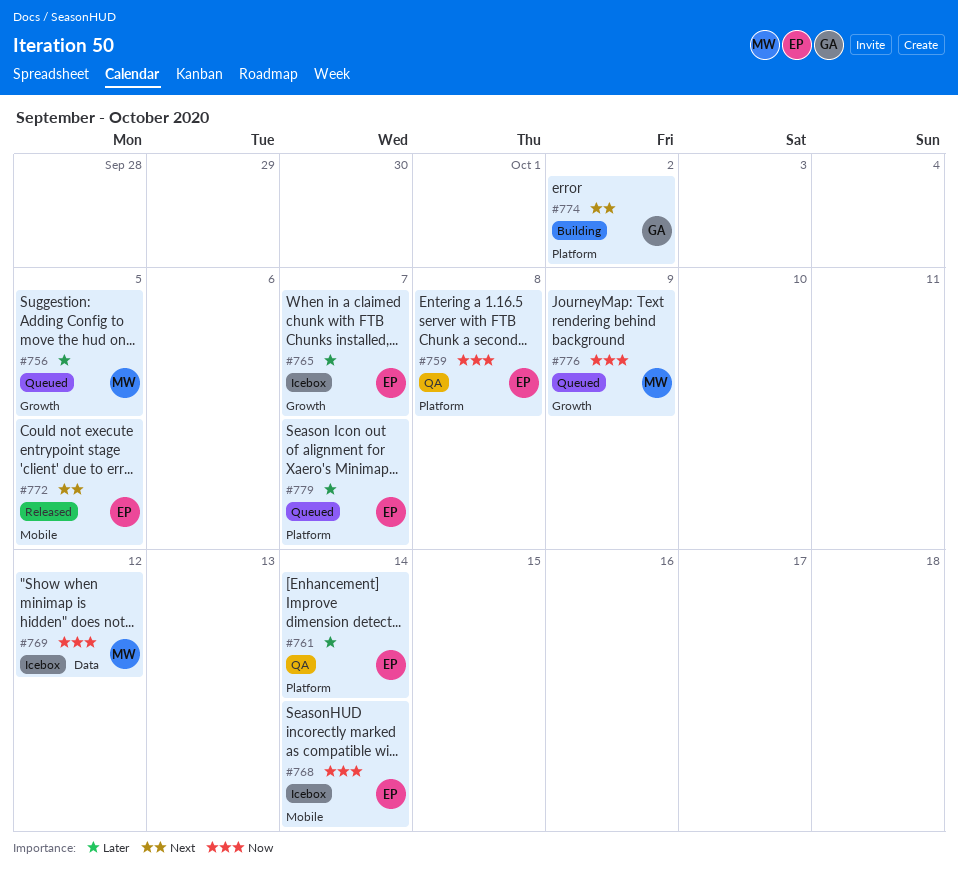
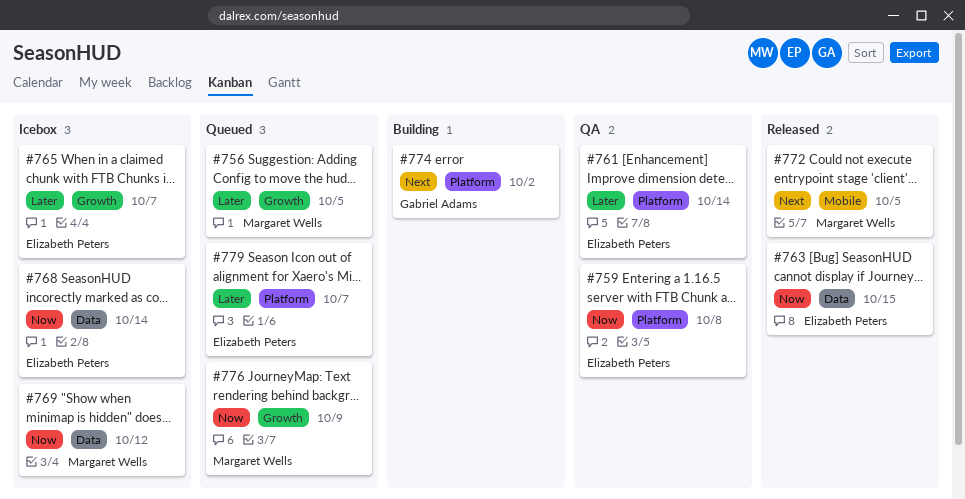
#763: none -> present
#768, label: Mobile -> Data
#772, owner: Elizabeth Peters -> Margaret Wells

